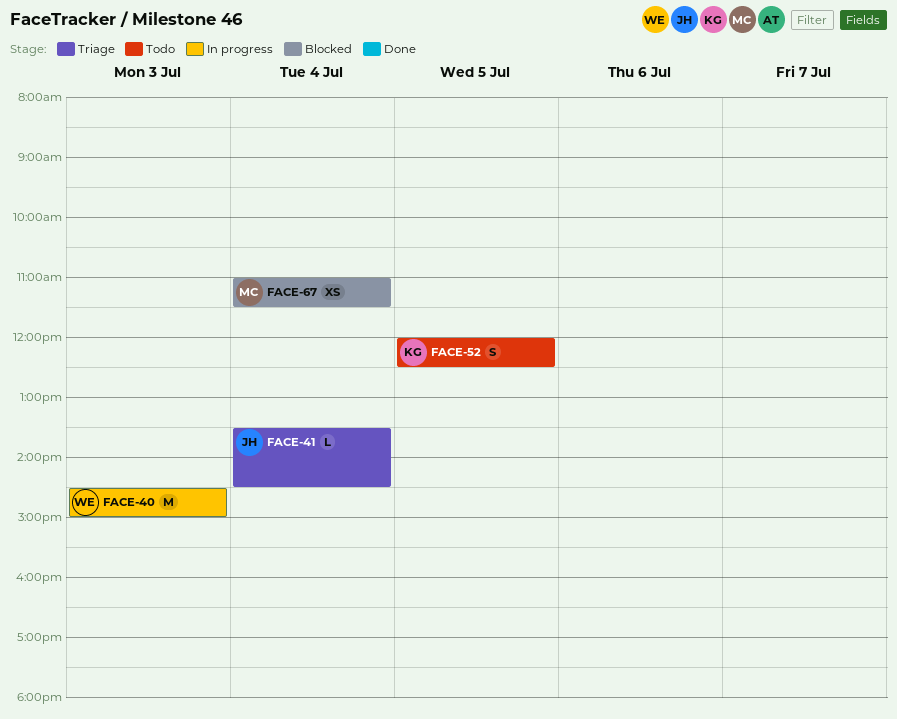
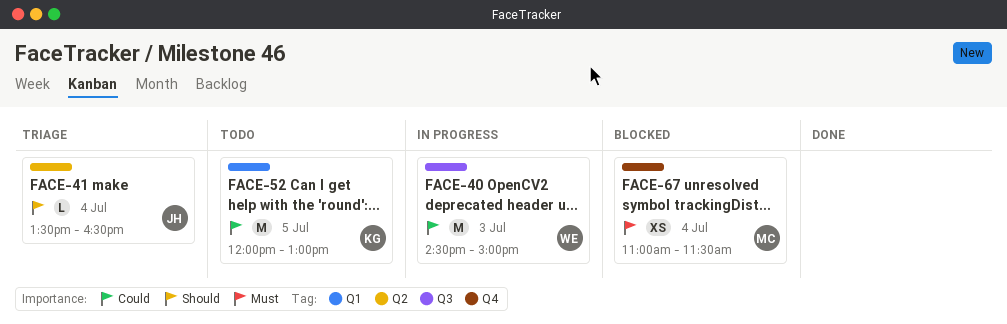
FACE-41, ends: 14:30 -> 16:30
FACE-52, estimate: S -> M
FACE-52, ends: 12:30 -> 13:00

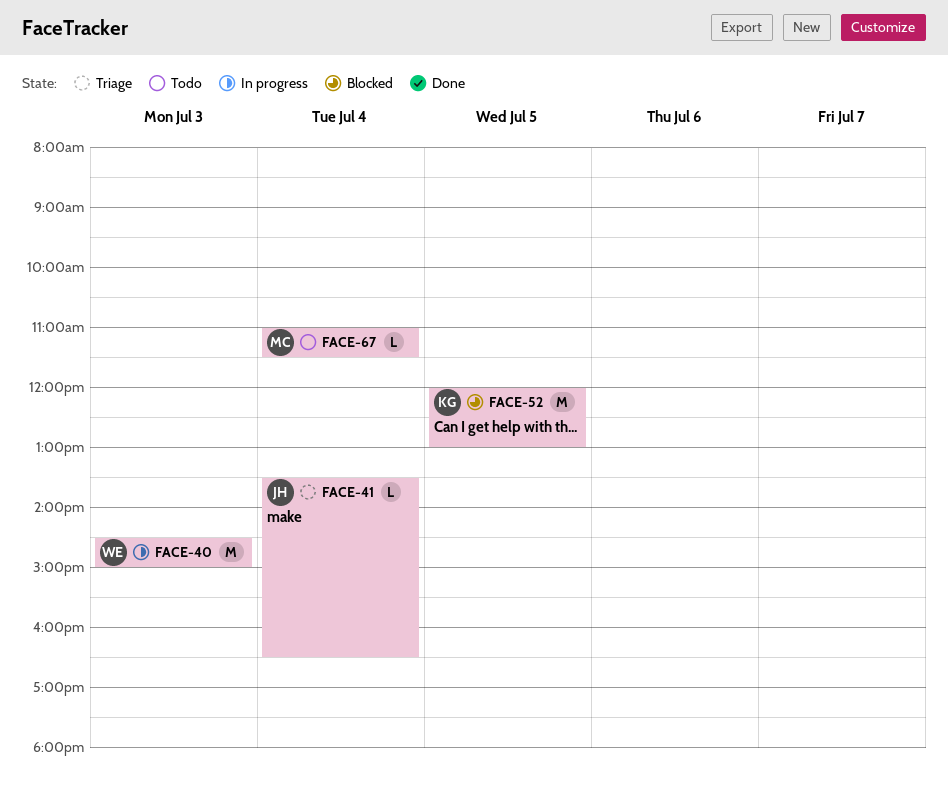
FACE-52, status: Todo -> Blocked
FACE-67, status: Blocked -> Todo
FACE-67, estimate: XS -> L

